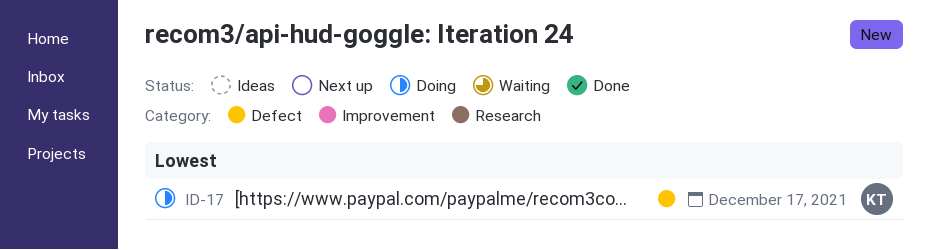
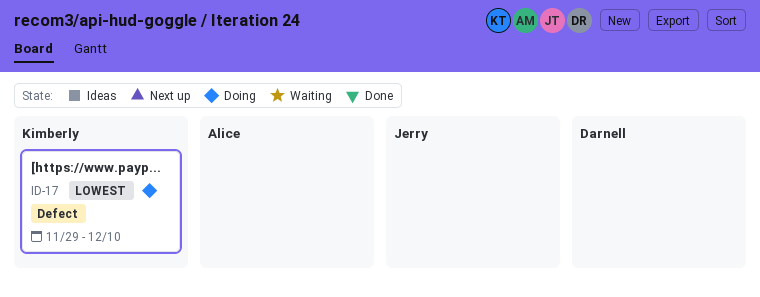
ID-17, due: Dec 17 -> Dec 10

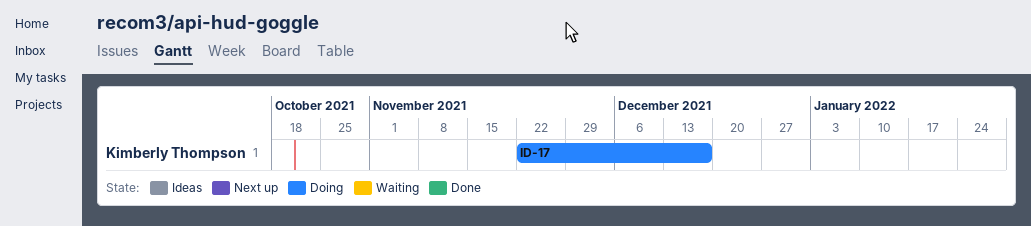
ID-17, start: Nov 29 -> Nov 22
ID-17, due: Dec 10 -> Dec 17

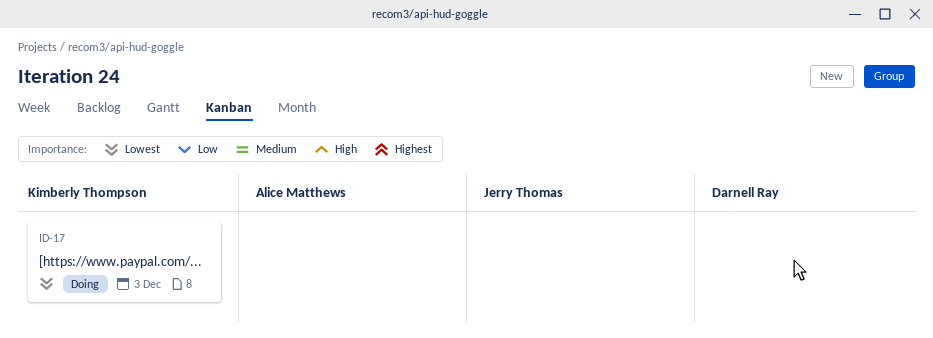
ID-17, due: Dec 17 -> Dec 3

